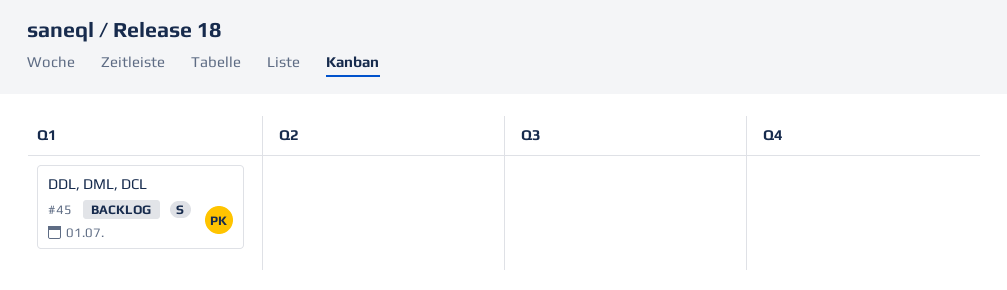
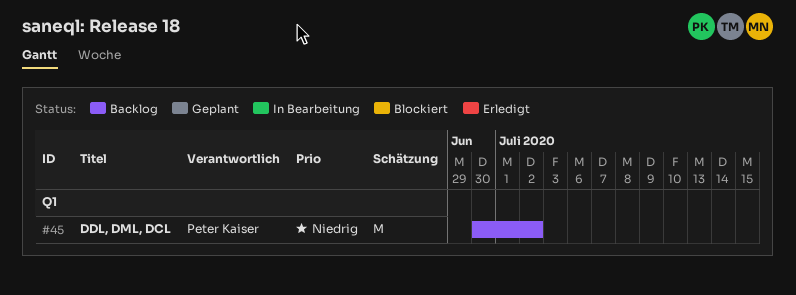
#45, estimate: S -> M
#45, due: Jul 1 -> Jul 2

